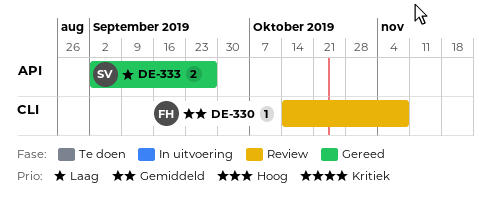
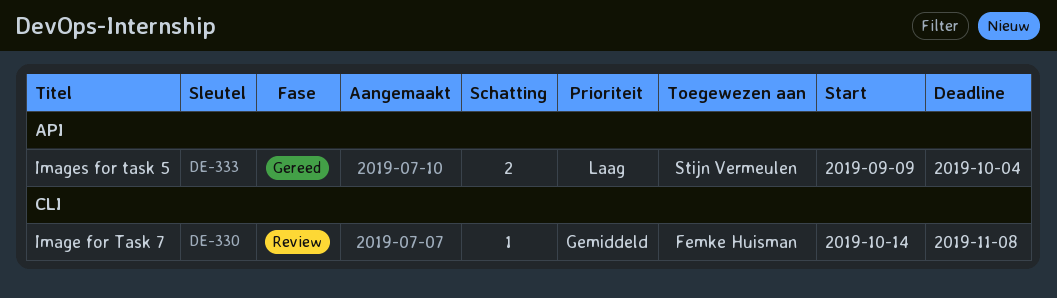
DE-333, start: Sep 2 -> Sep 9
DE-333, due: Sep 27 -> Oct 4

